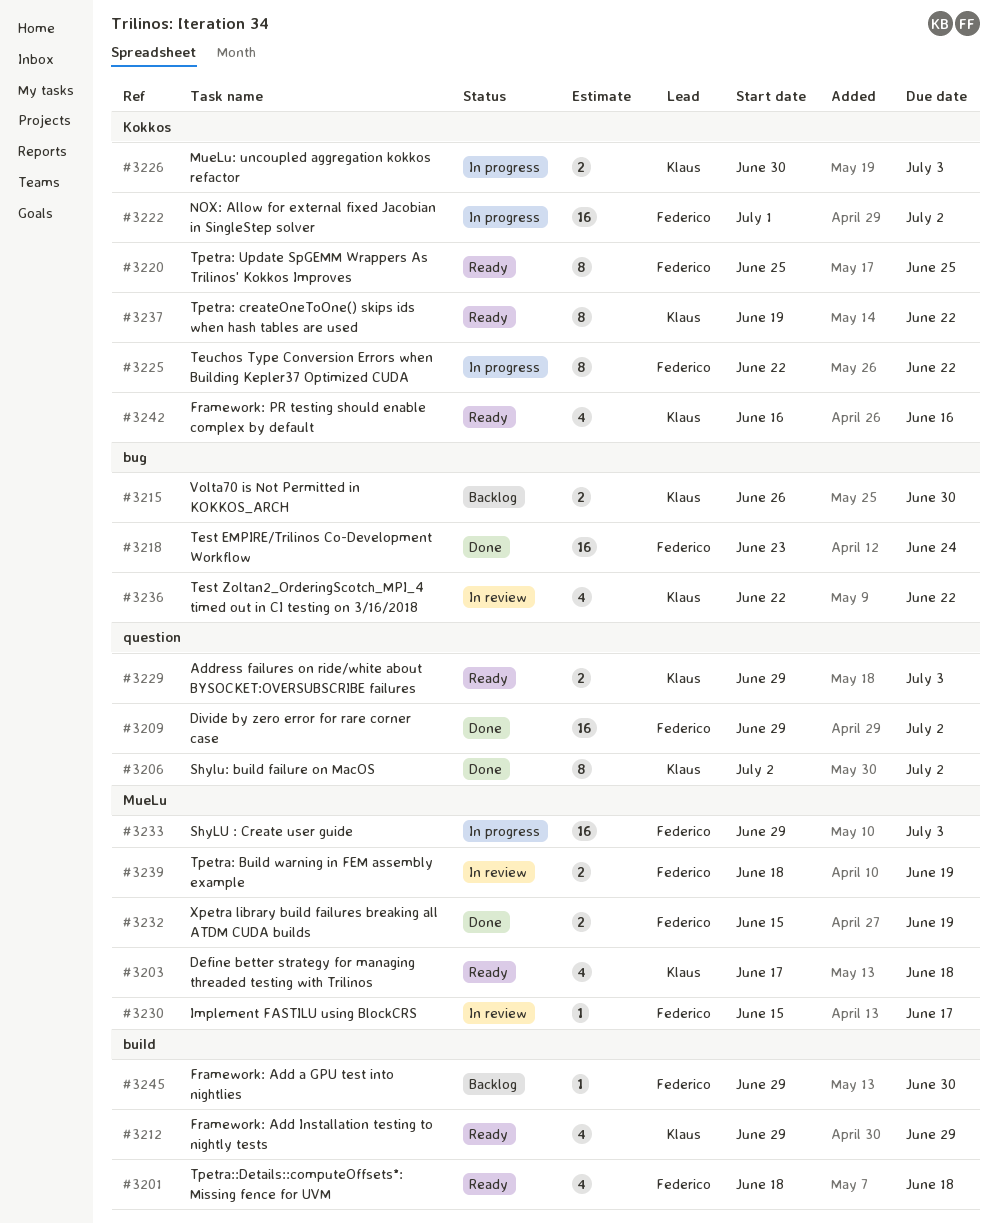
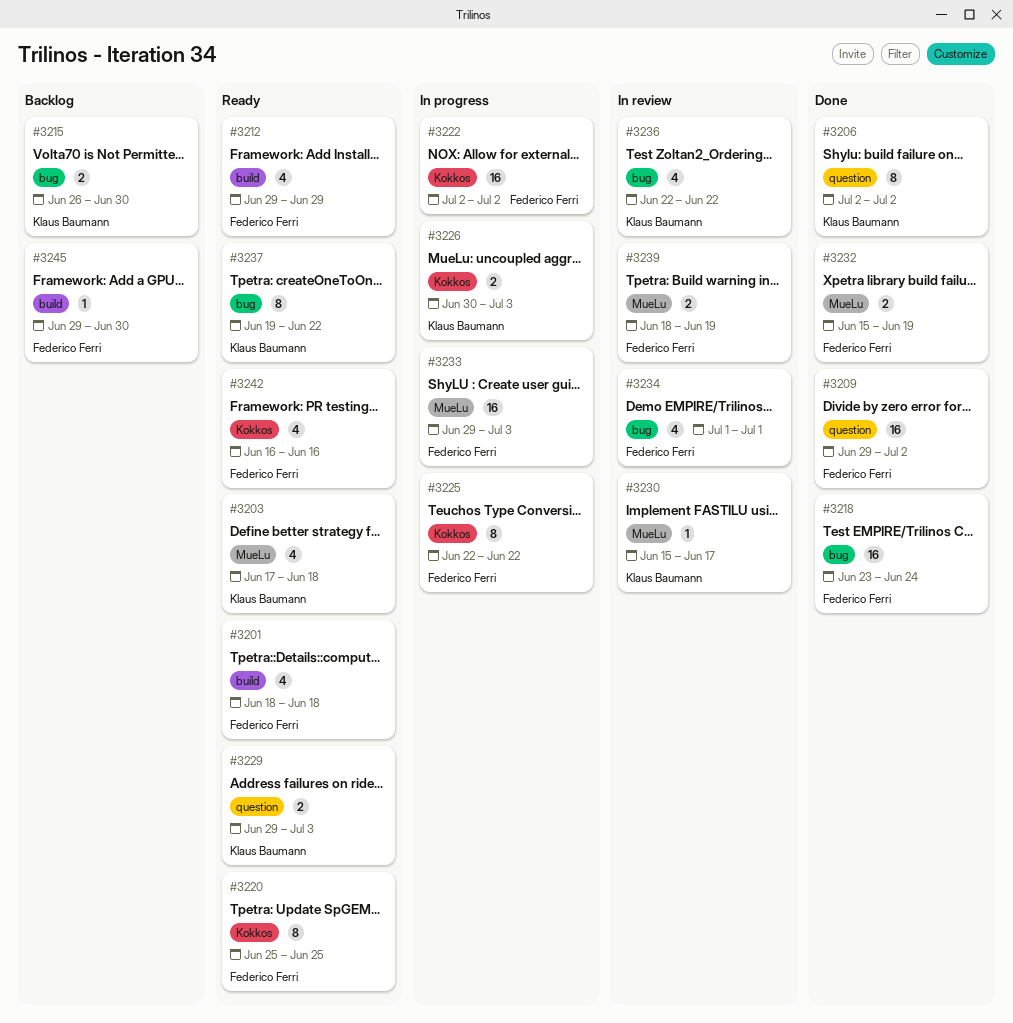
#3212, owner: Klaus Baumann -> Federico Ferri
#3222, start: Jul 1 -> Jul 2
#3230, owner: Federico Ferri -> Klaus Baumann
#3234: none -> present
#3237, label: Kokkos -> bug
#3242, owner: Klaus Baumann -> Federico Ferri

